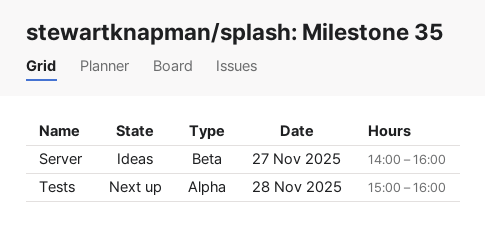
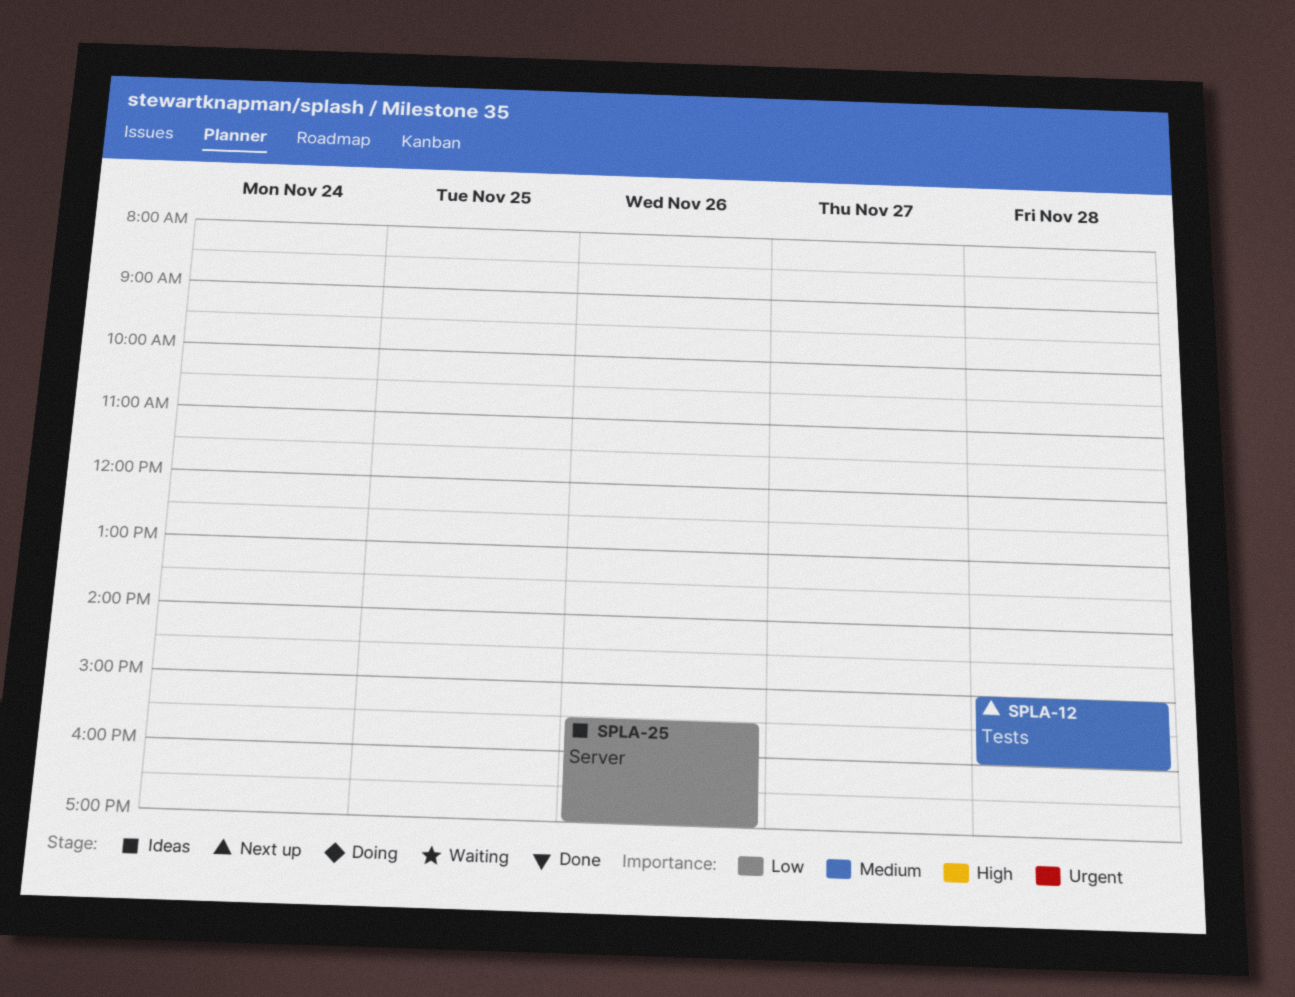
Server, day: Nov 27 -> Nov 26
Server, begins: 14:00 -> 15:30
Server, ends: 16:00 -> 17:00

